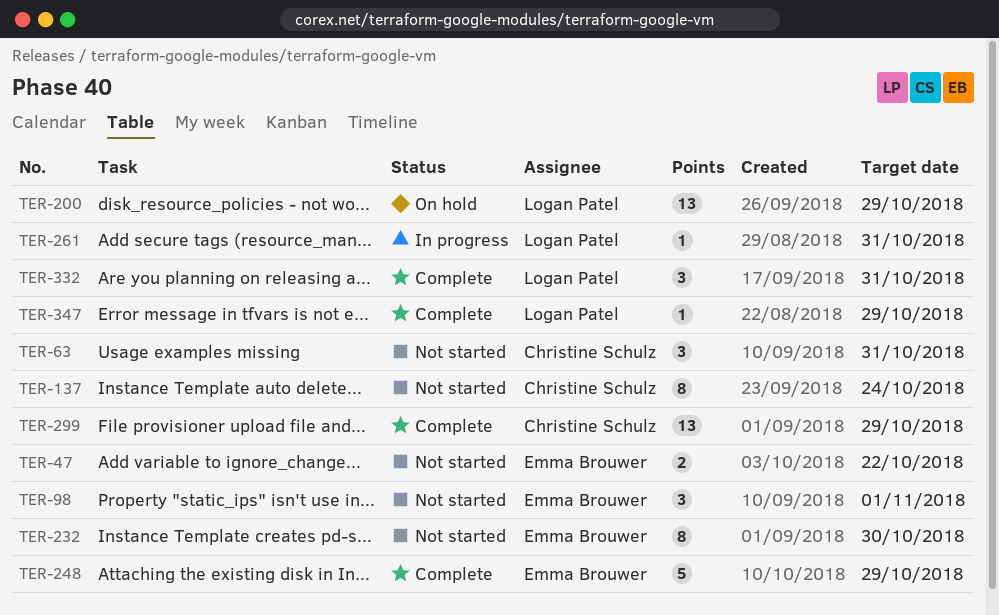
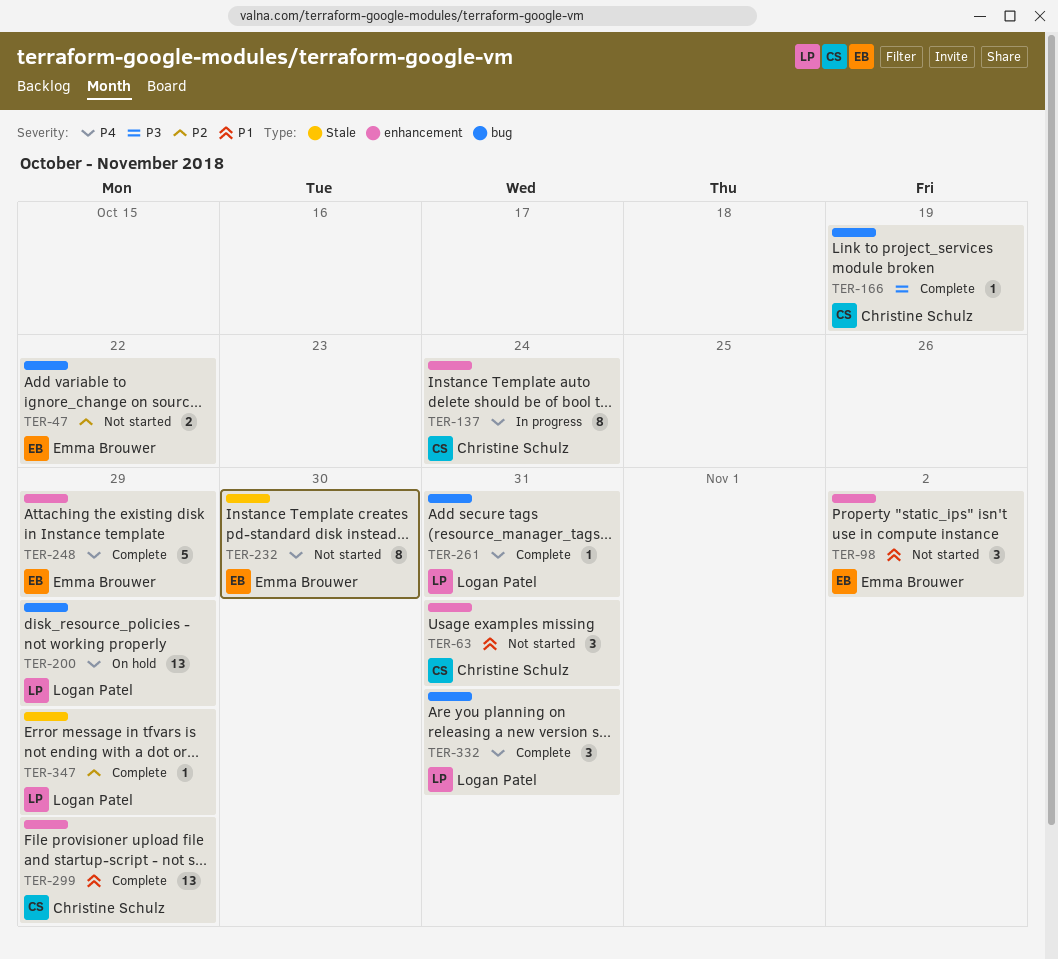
TER-98, due: Nov 1 -> Nov 2
TER-137, status: Not started -> In progress
TER-166: none -> present
TER-261, status: In progress -> Complete

